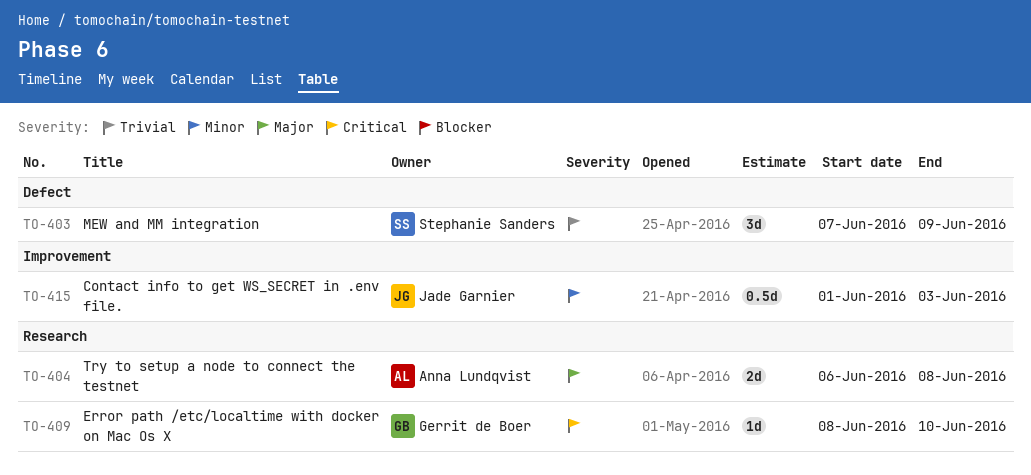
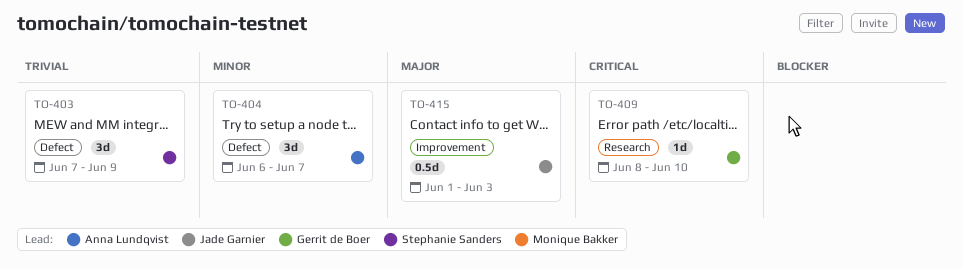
TO-404, priority: Major -> Minor
TO-404, label: Research -> Defect
TO-404, estimate: 2d -> 3d
TO-404, due: Jun 8 -> Jun 7
TO-415, priority: Minor -> Major

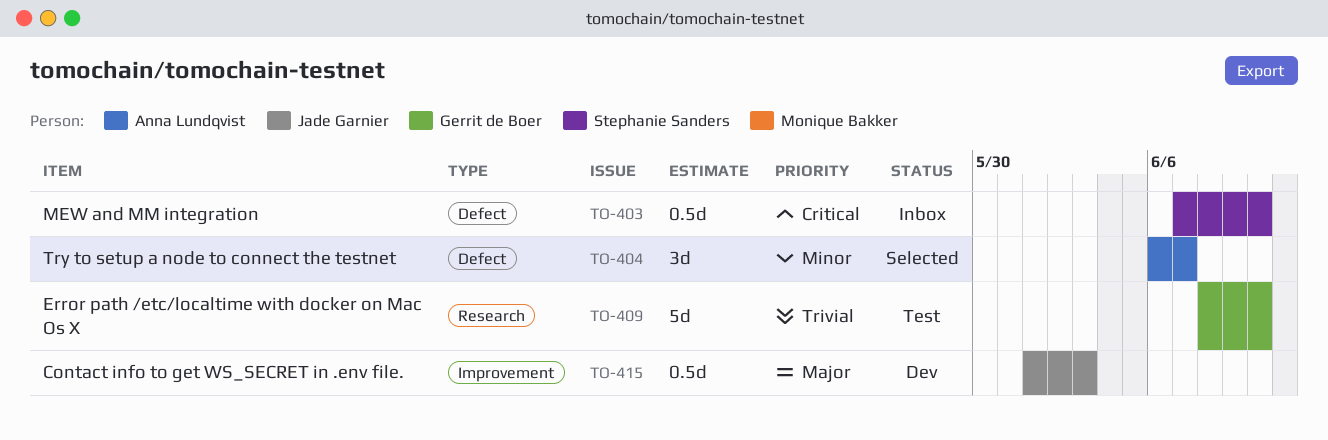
TO-403, priority: Trivial -> Critical
TO-403, estimate: 3d -> 0.5d
TO-403, due: Jun 9 -> Jun 10
TO-409, priority: Critical -> Trivial
TO-409, estimate: 1d -> 5d

